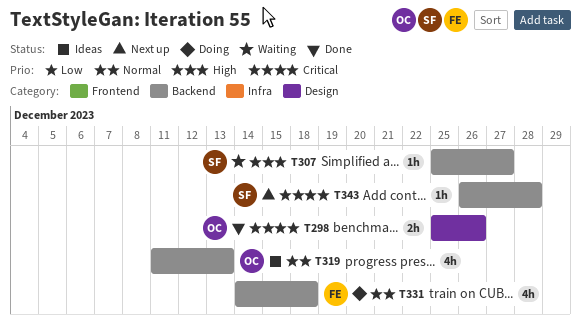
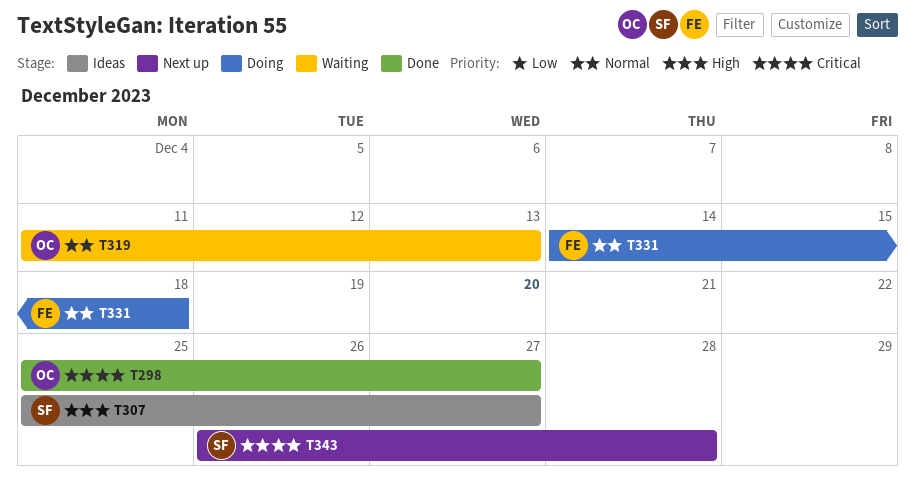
T298, due: Dec 26 -> Dec 27
T307, status: Waiting -> Ideas
T319, status: Ideas -> Waiting

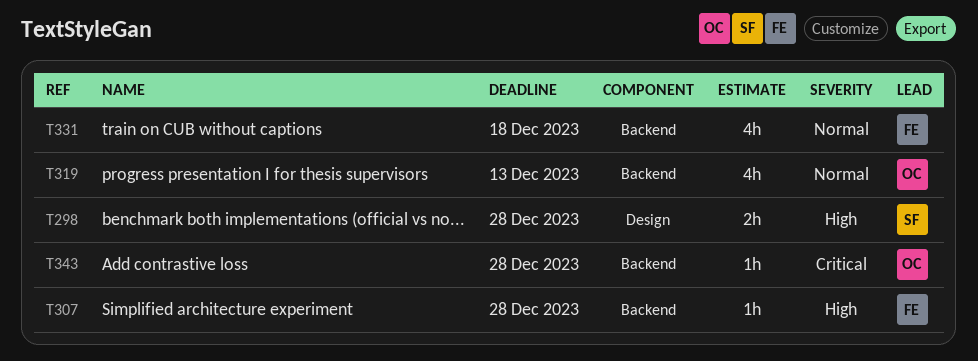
T298, owner: OC -> SF
T298, priority: Critical -> High
T298, due: Dec 27 -> Dec 28
T307, owner: SF -> FE
T307, due: Dec 27 -> Dec 28
T343, owner: SF -> OC

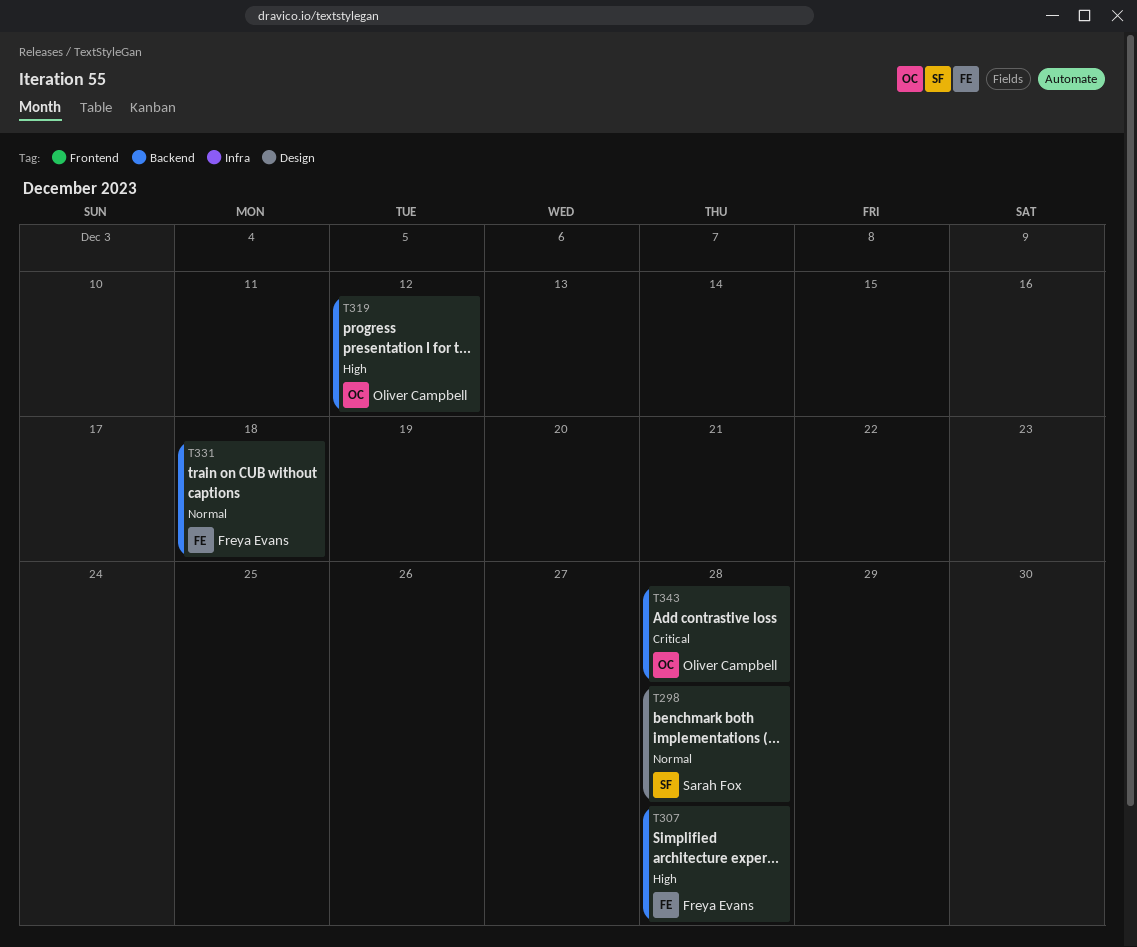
T298, priority: High -> Normal
T319, priority: Normal -> High
T319, due: Dec 13 -> Dec 12

